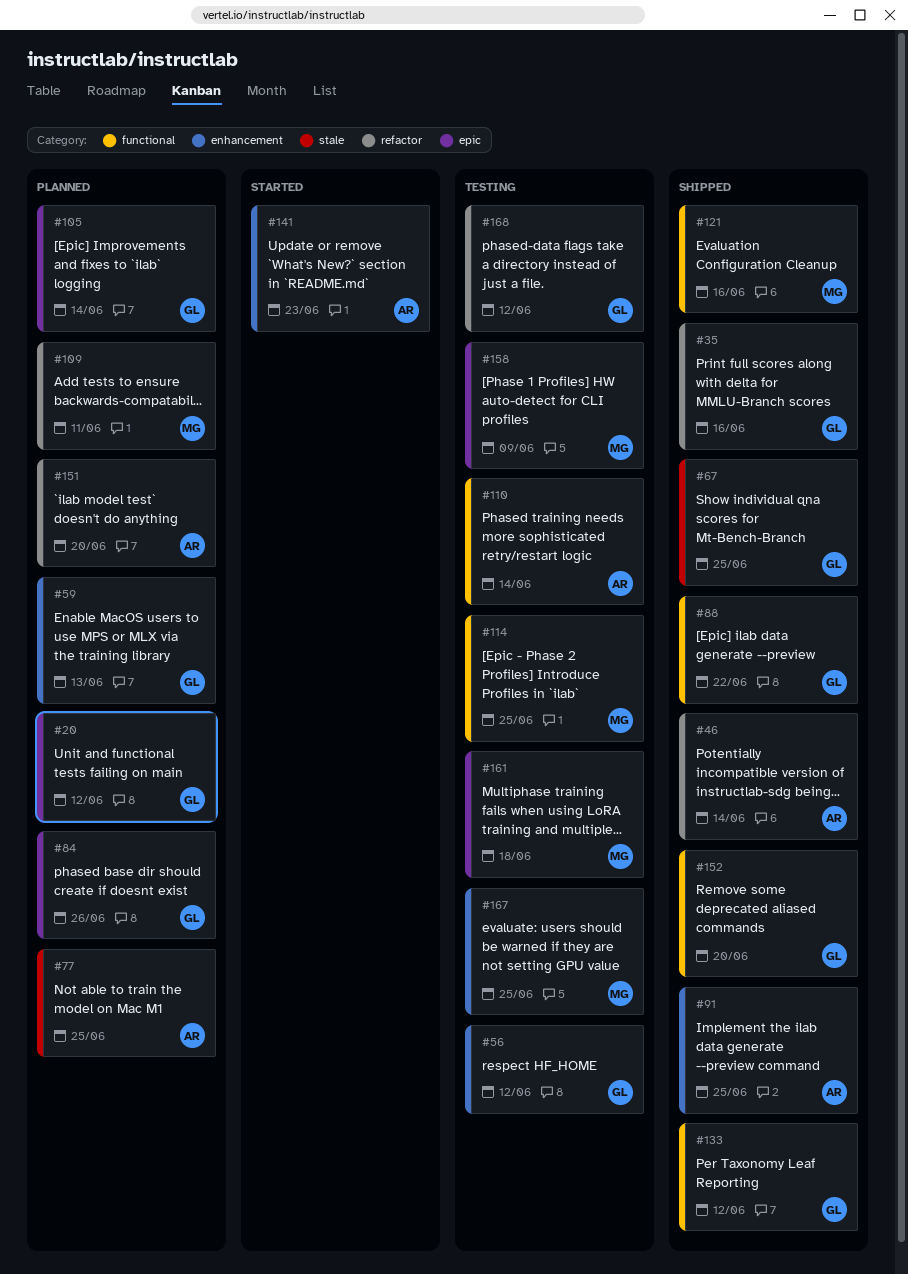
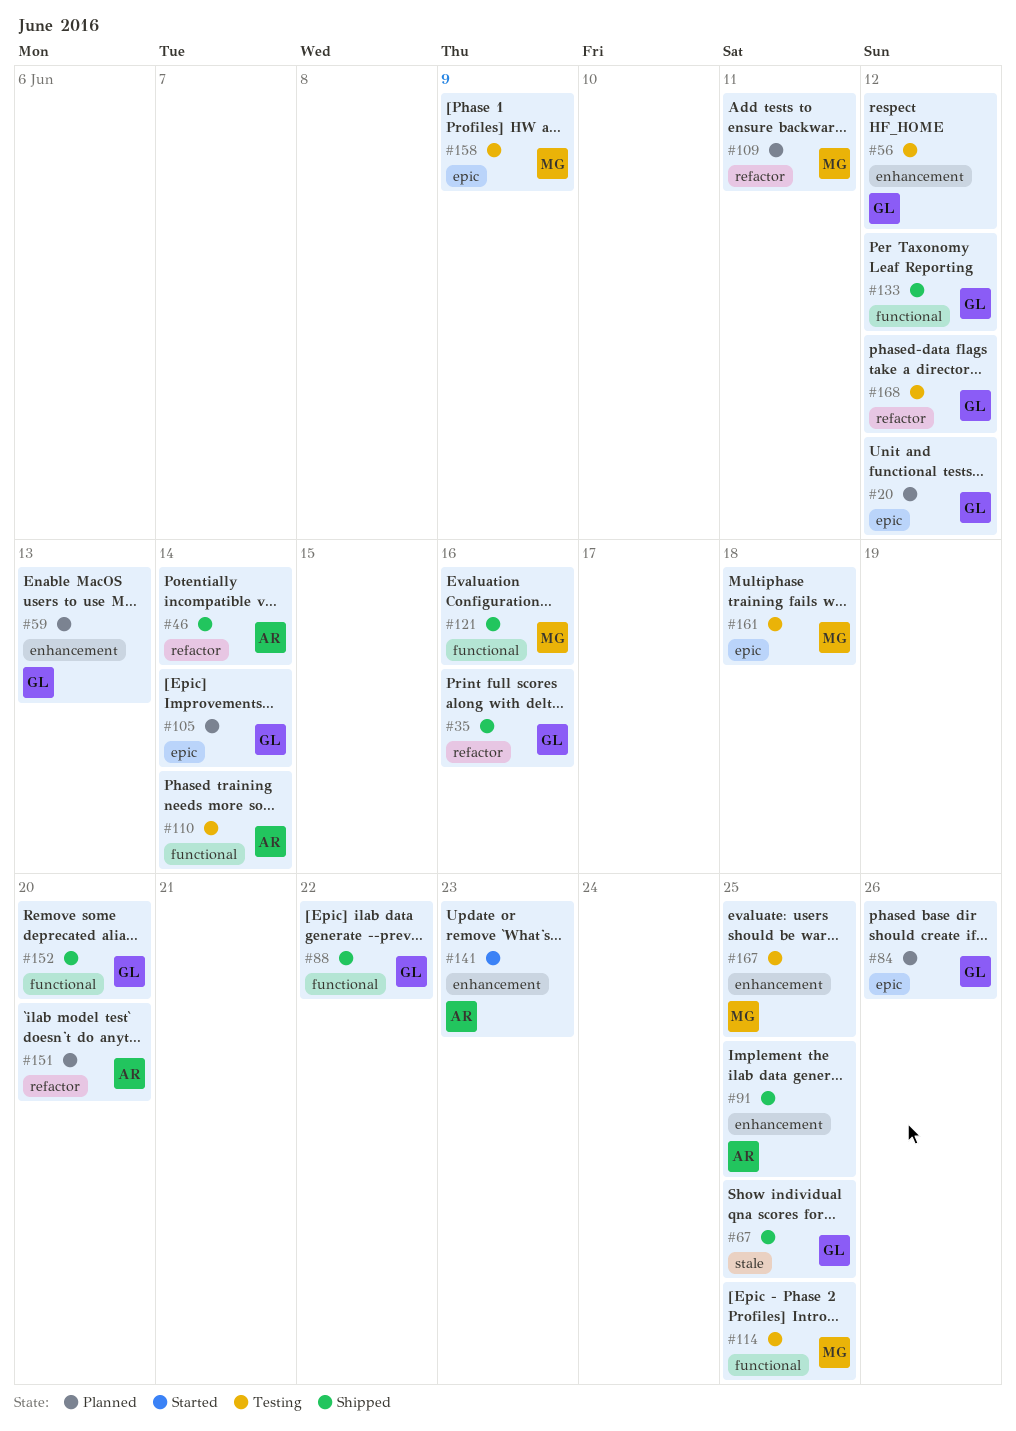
#77: present -> none

